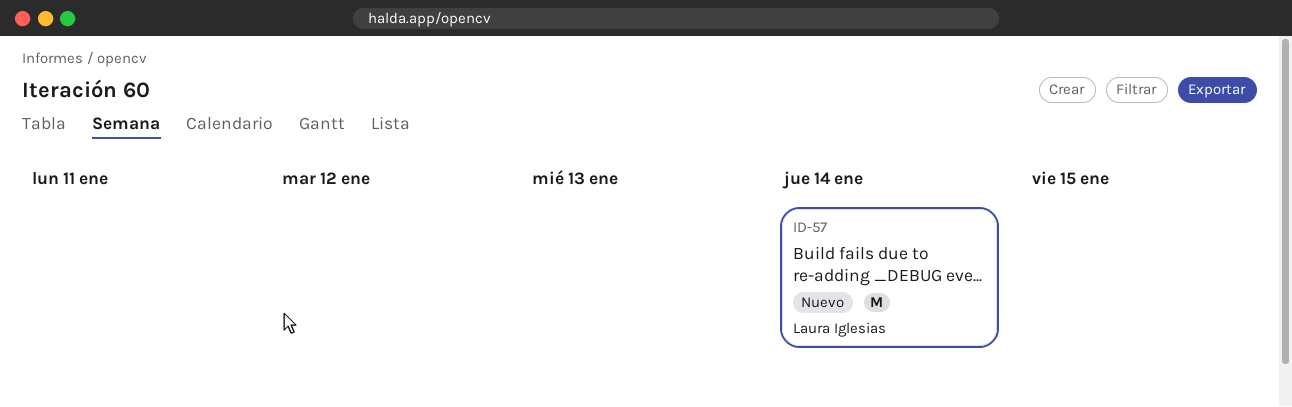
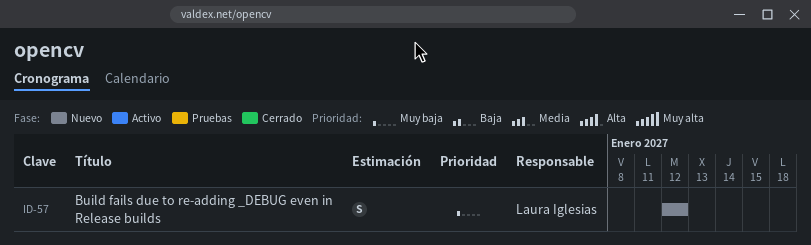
ID-57, estimate: M -> S
ID-57, due: Jan 14 -> Jan 12

